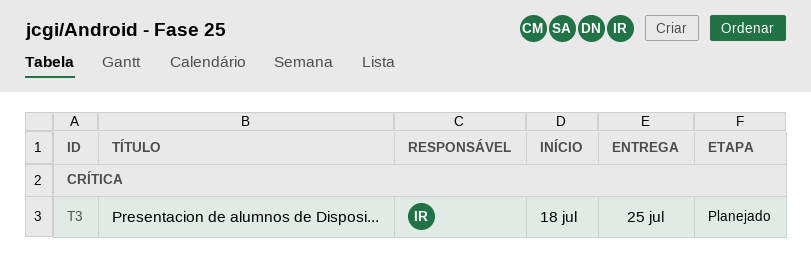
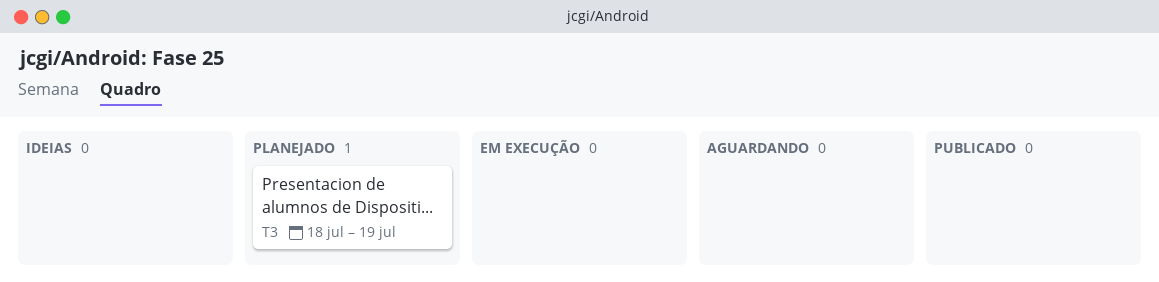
T3, due: Jul 25 -> Jul 19

